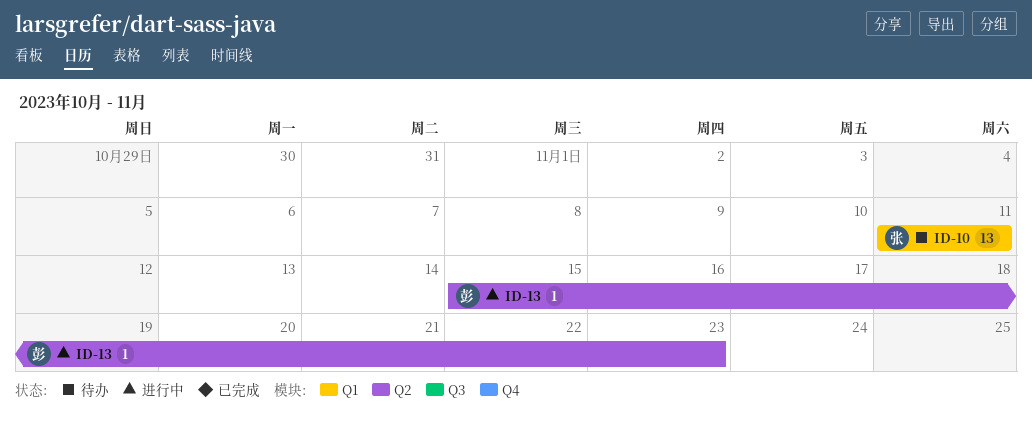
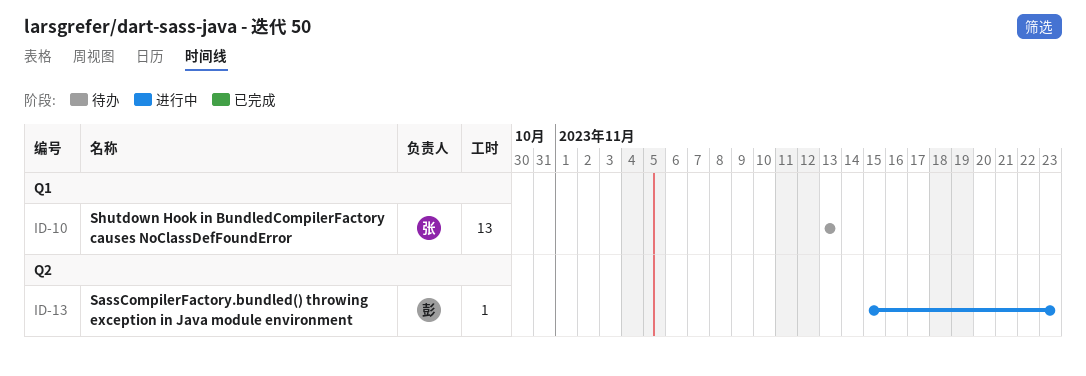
ID-10, start: Nov 11 -> Nov 13
ID-10, due: Nov 11 -> Nov 13

